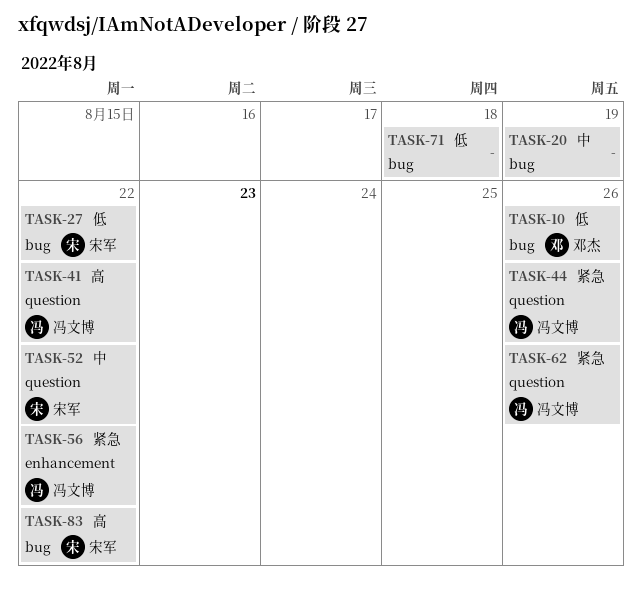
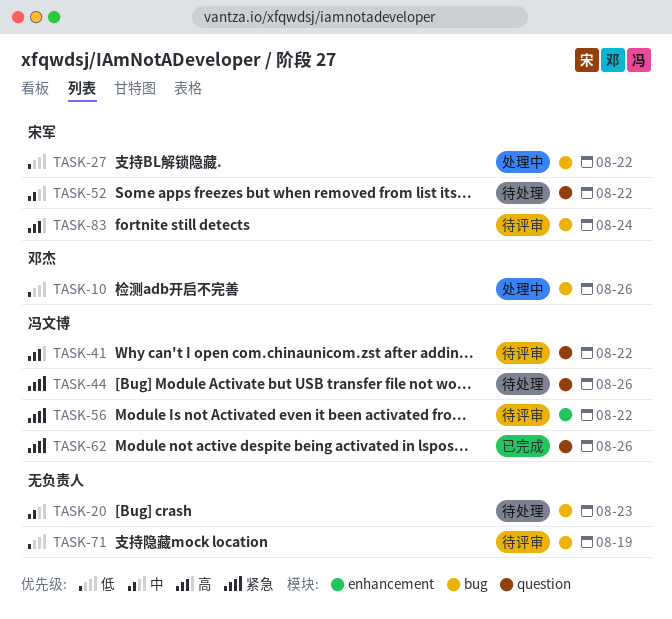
TASK-20, due: Aug 19 -> Aug 23
TASK-71, due: Aug 18 -> Aug 19
TASK-83, due: Aug 22 -> Aug 24

